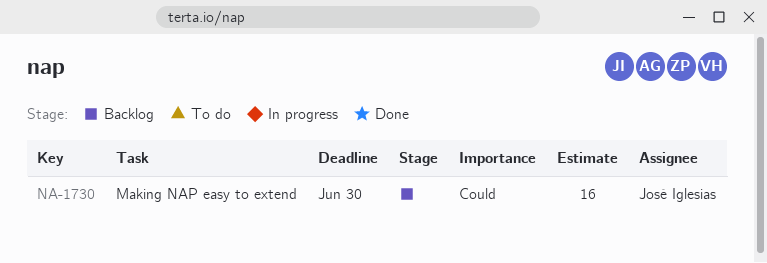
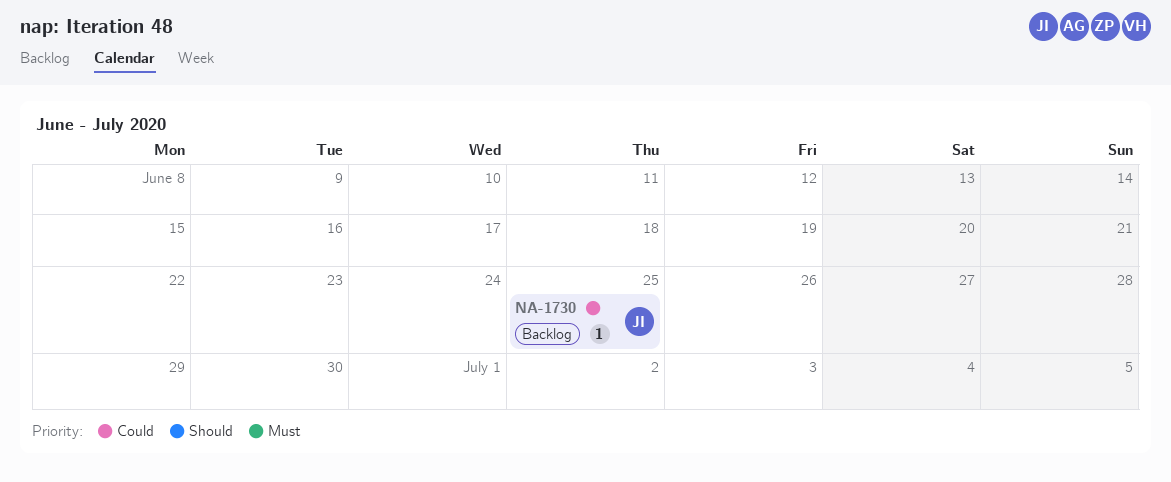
NA-1730, estimate: 16 -> 1
NA-1730, due: Jun 30 -> Jun 25

